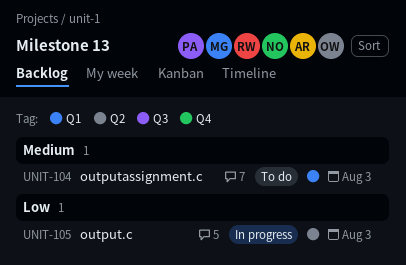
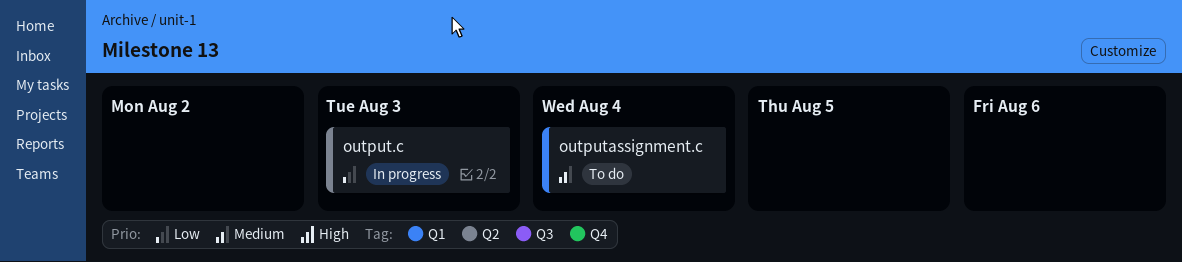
outputassignment.c, due: Aug 3 -> Aug 4

